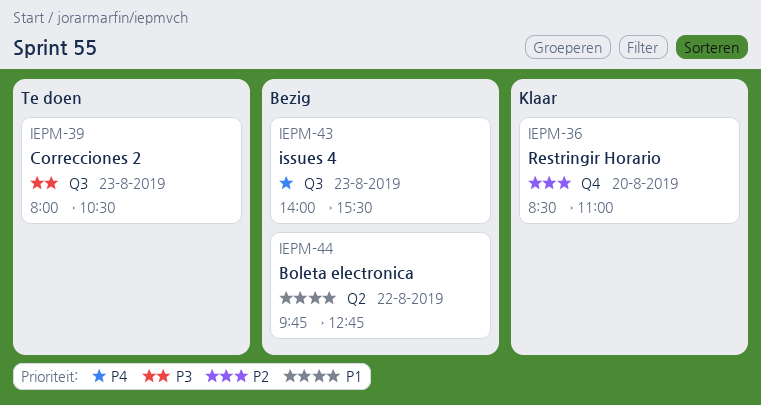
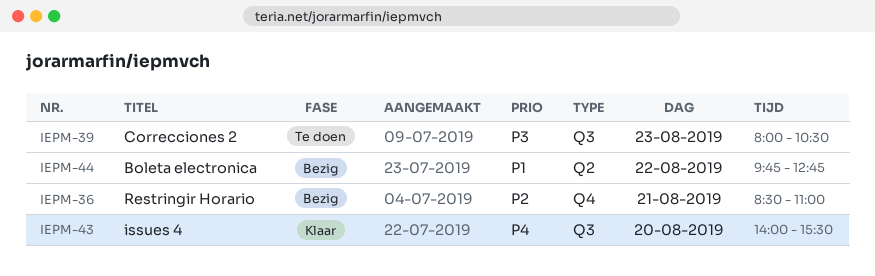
IEPM-36, status: Klaar -> Bezig
IEPM-36, day: Aug 20 -> Aug 21
IEPM-43, status: Bezig -> Klaar
IEPM-43, day: Aug 23 -> Aug 20

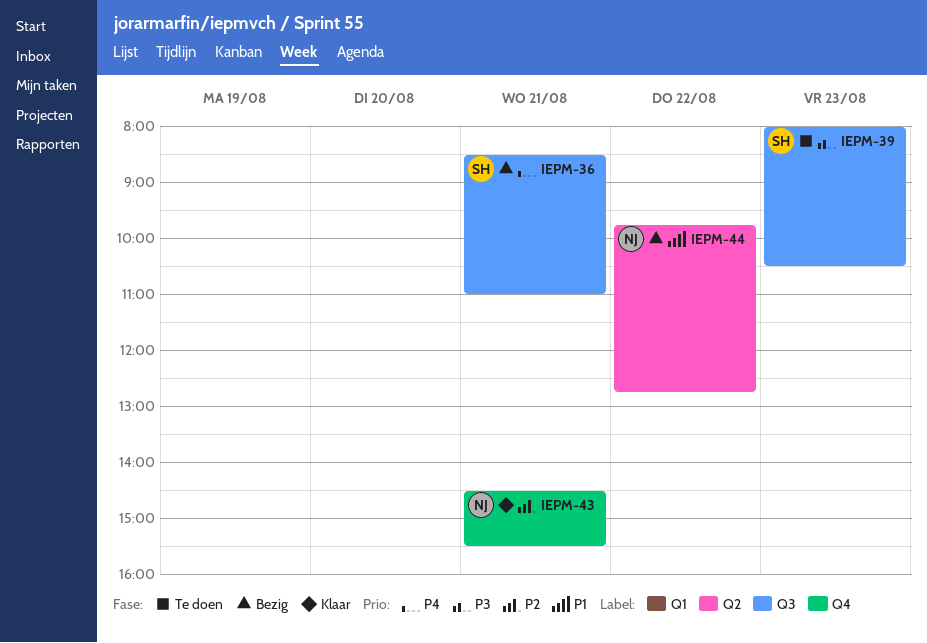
IEPM-36, priority: P2 -> P4
IEPM-36, label: Q4 -> Q3
IEPM-43, priority: P4 -> P2
IEPM-43, label: Q3 -> Q4
IEPM-43, day: Aug 20 -> Aug 21
IEPM-43, begins: 14:00 -> 14:30

